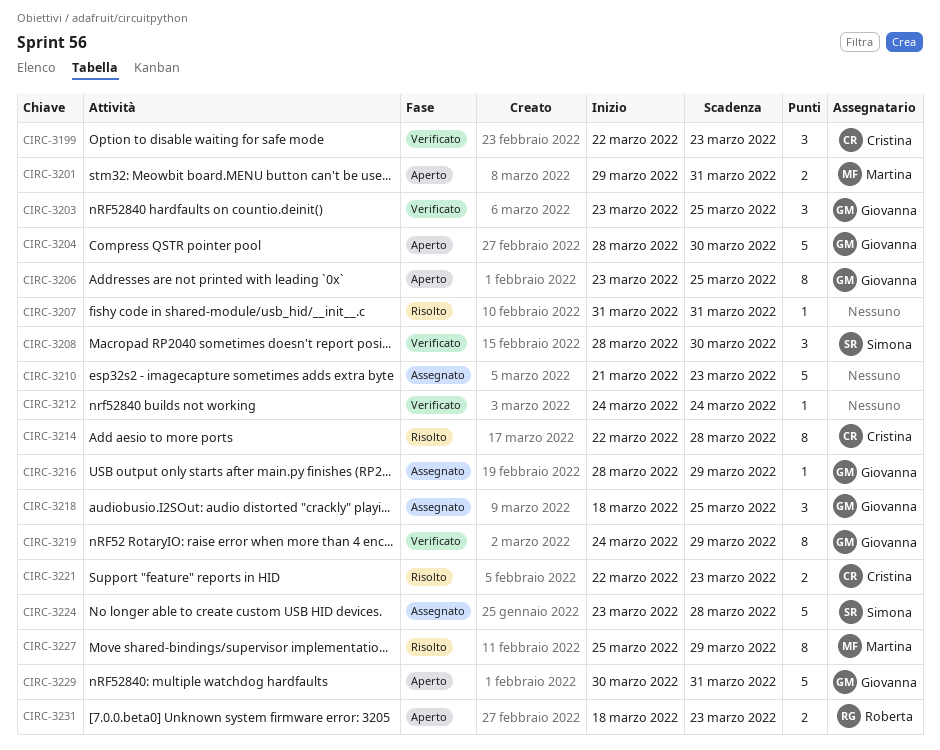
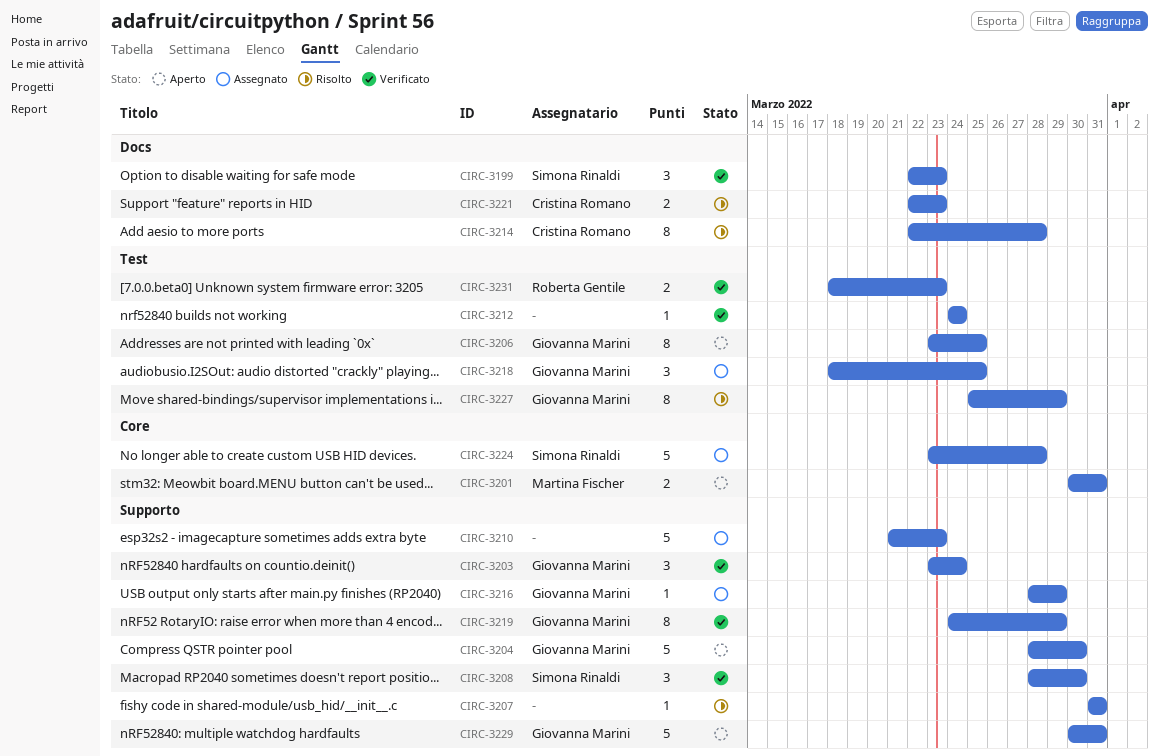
CIRC-3199, owner: Cristina Romano -> Simona Rinaldi
CIRC-3201, start: Mar 29 -> Mar 30
CIRC-3203, due: Mar 25 -> Mar 24
CIRC-3227, owner: Martina Fischer -> Giovanna Marini
CIRC-3231, status: Aperto -> Verificato

